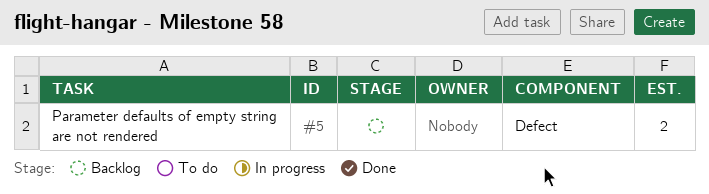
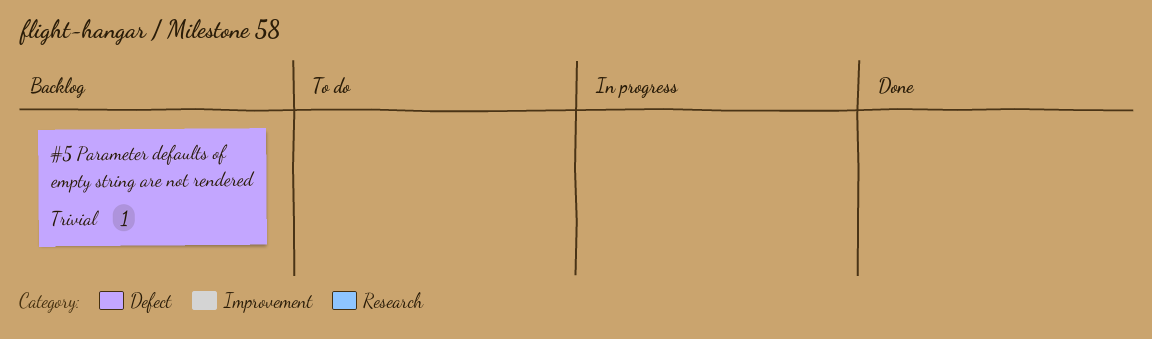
#5, estimate: 2 -> 1

